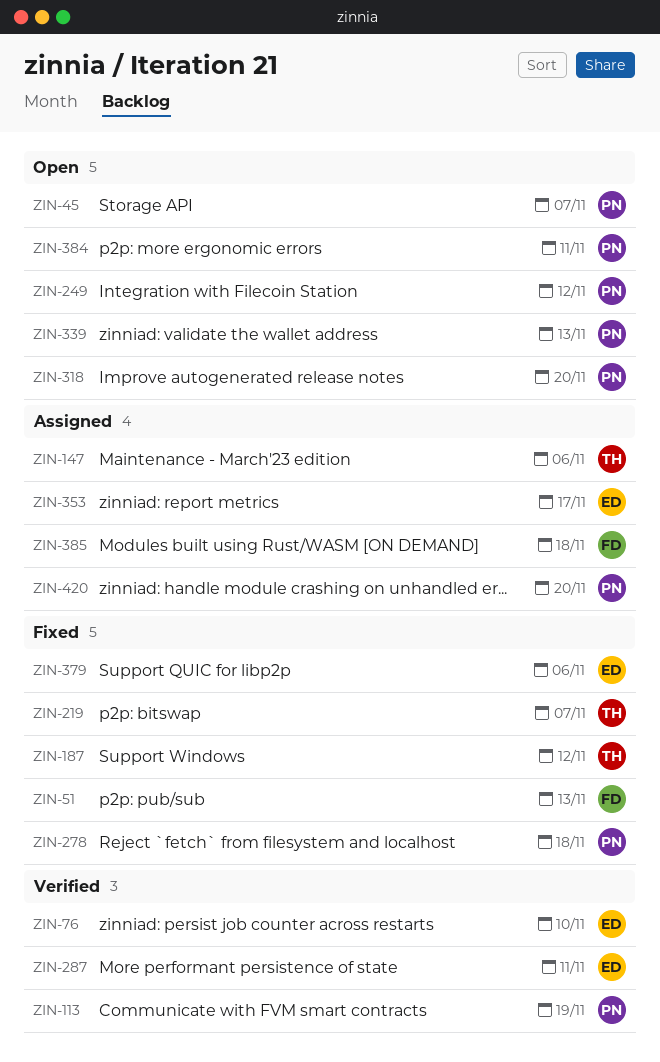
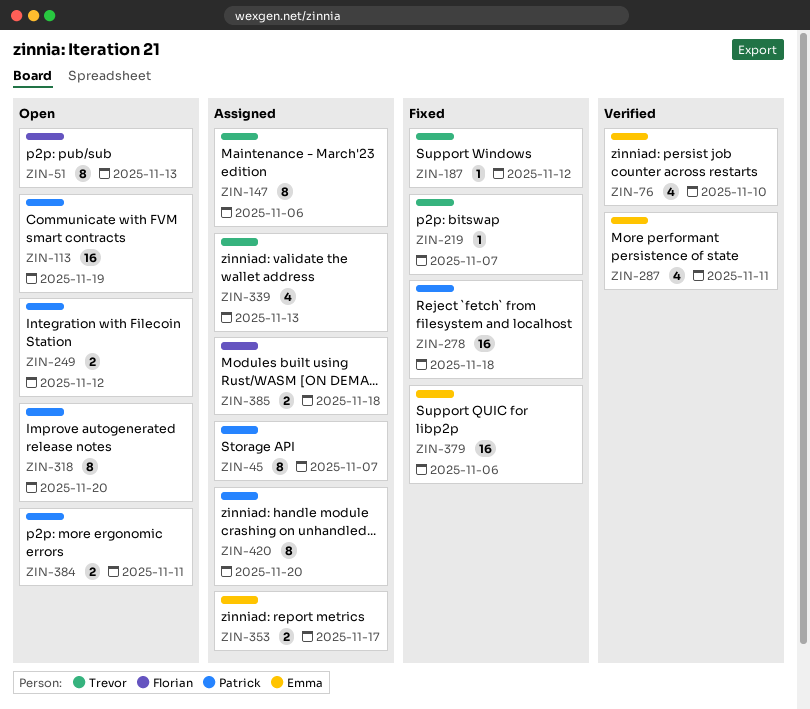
ZIN-45, status: Open -> Assigned
ZIN-51, status: Fixed -> Open
ZIN-113, status: Verified -> Open
ZIN-339, status: Open -> Assigned
ZIN-339, owner: Patrick -> Trevor

